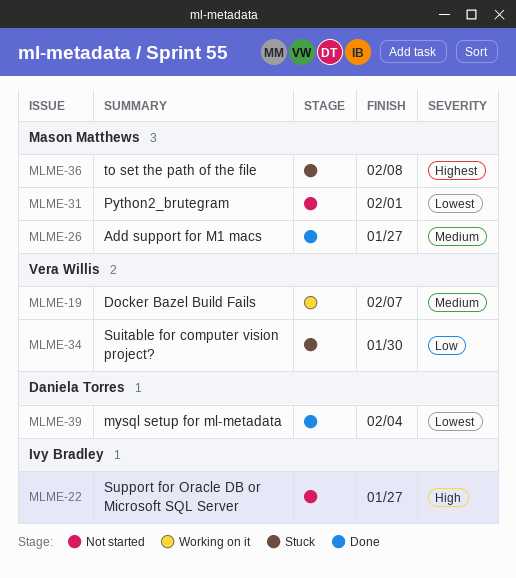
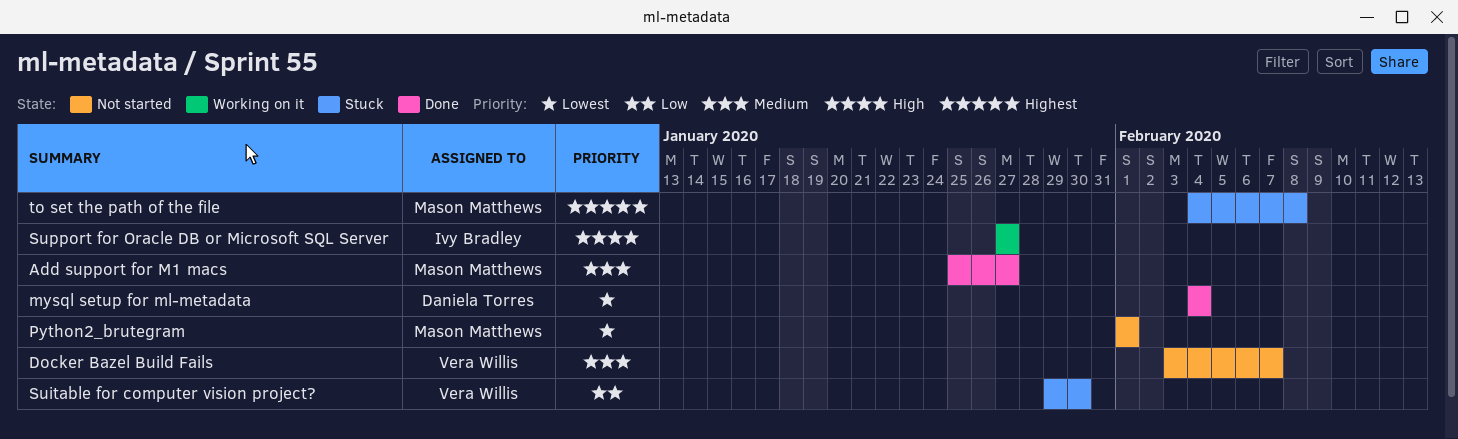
Docker Bazel Build Fails, status: Working on it -> Not started
Support for Oracle DB or Microsoft SQL Server, status: Not started -> Working on it

